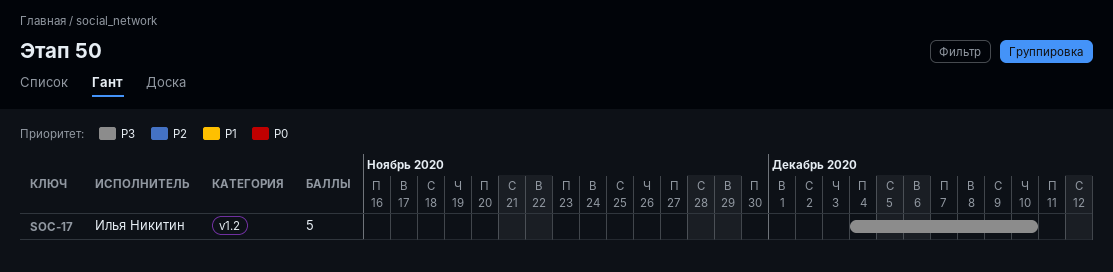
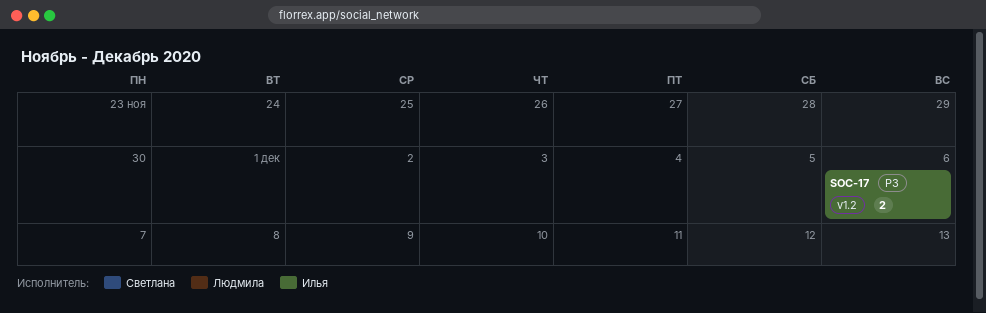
SOC-17, estimate: 5 -> 2
SOC-17, due: Dec 10 -> Dec 6

